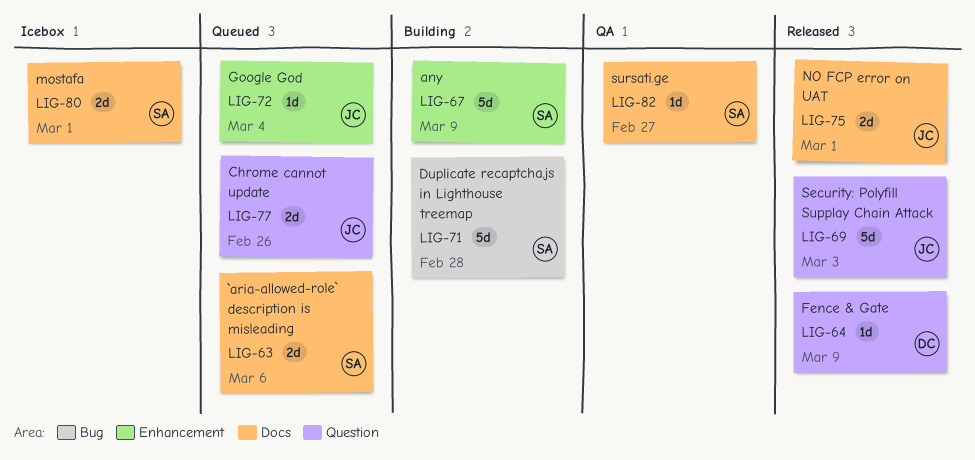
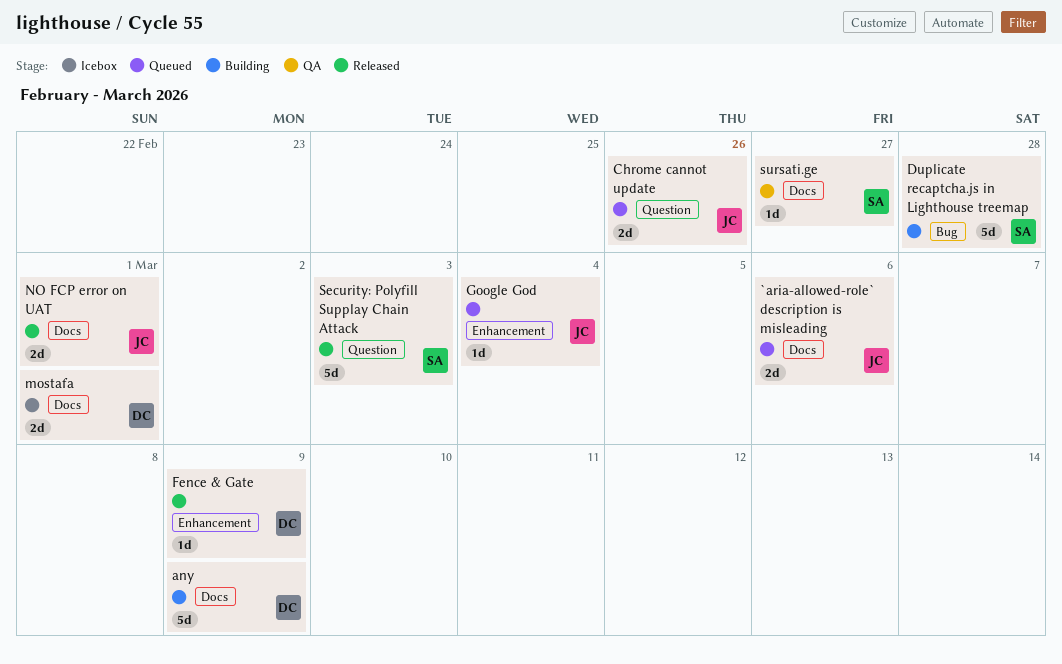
`aria-allowed-role` description is misleading, owner: SA -> JC
any, owner: SA -> DC
any, label: Enhancement -> Docs
Fence & Gate, label: Question -> Enhancement
mostafa, owner: SA -> DC
Security: Polyfill Supplay Chain Attack, owner: JC -> SA

